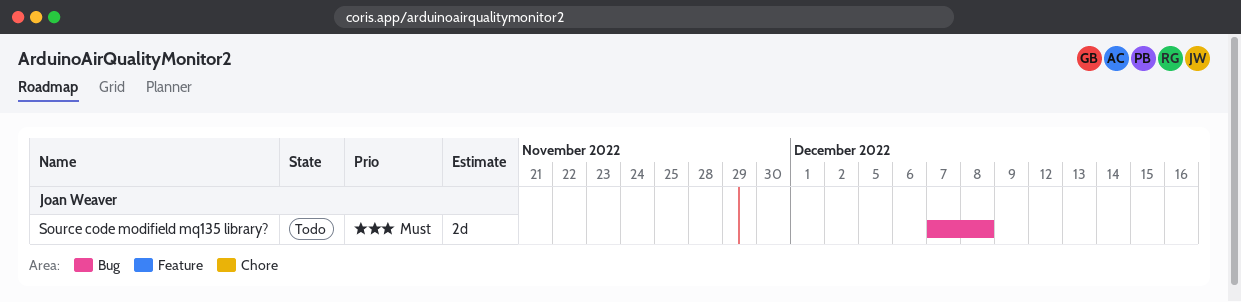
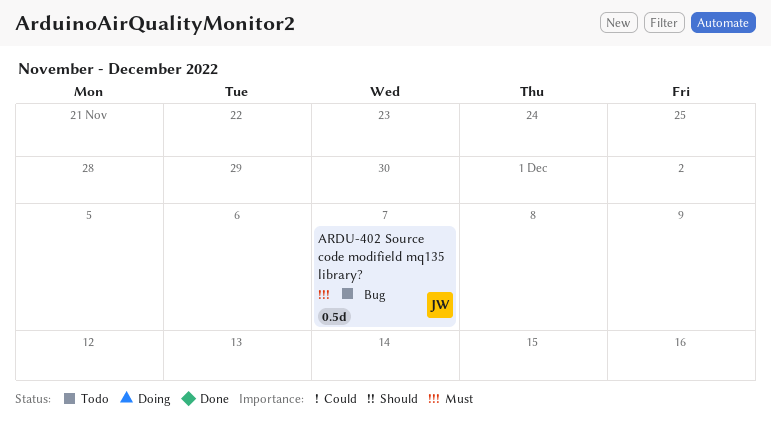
Source code modifield mq135 library?, estimate: 2d -> 0.5d
Source code modifield mq135 library?, due: Dec 8 -> Dec 7

